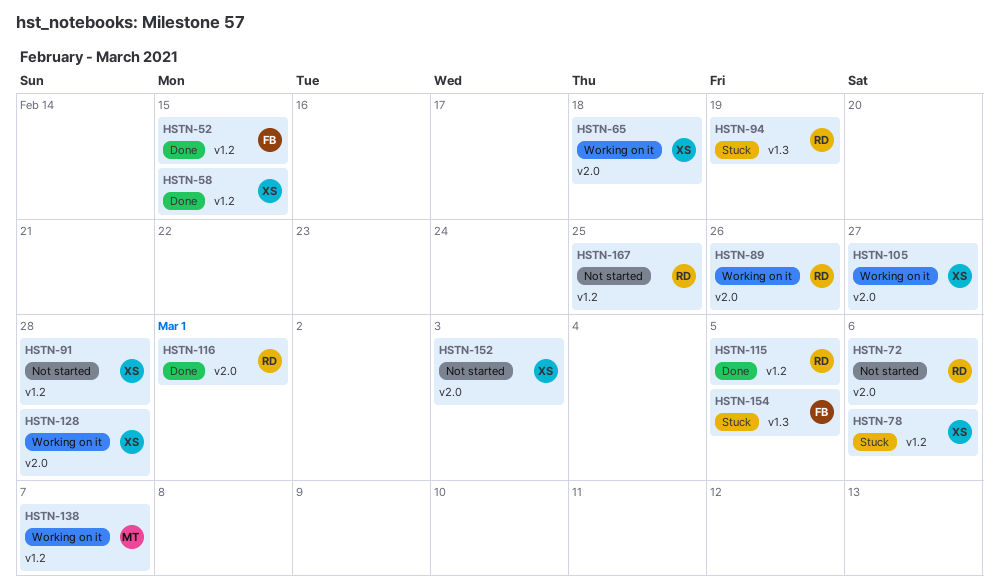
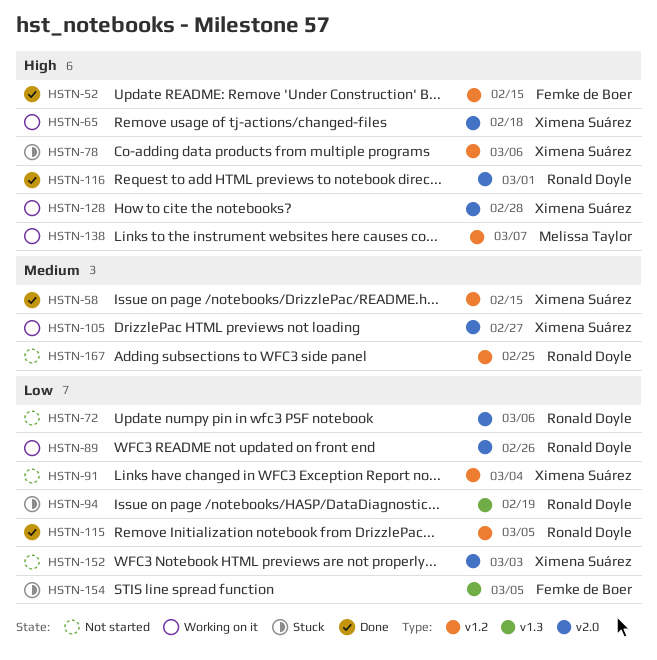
HSTN-91, due: Feb 28 -> Mar 4

